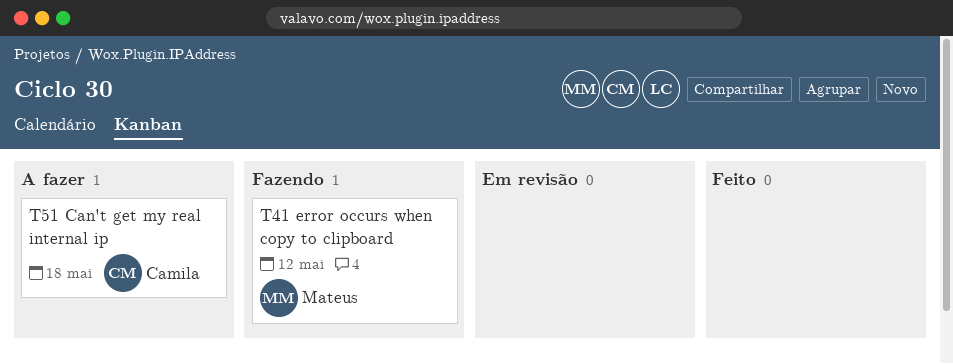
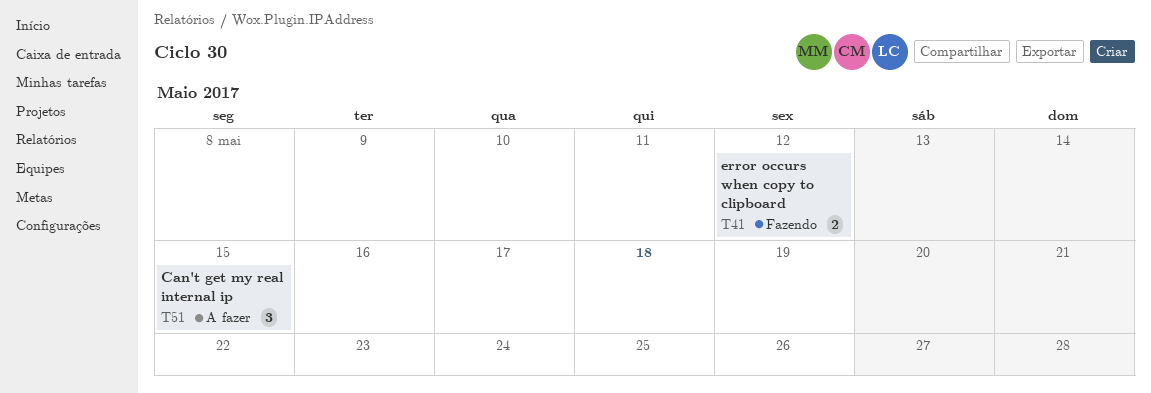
T51, due: May 18 -> May 15

